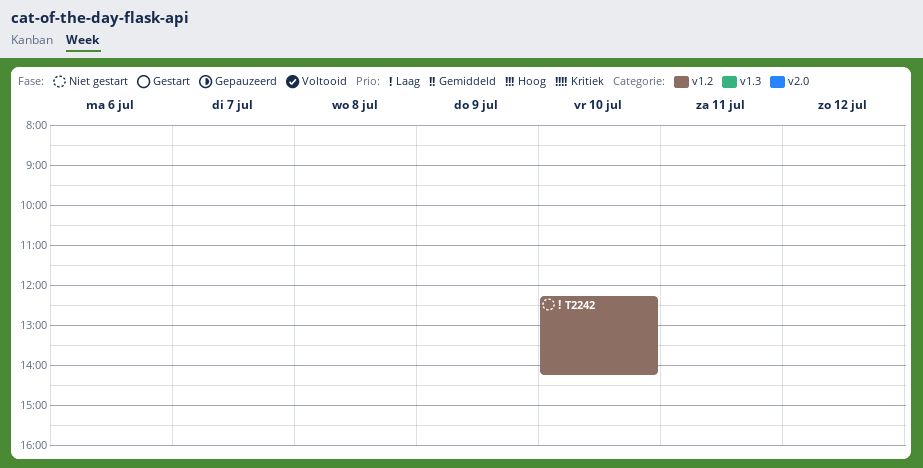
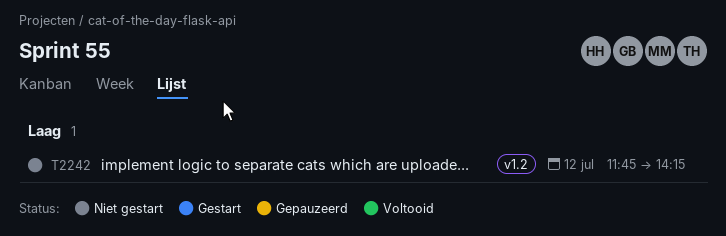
T2242, day: Jul 10 -> Jul 12
T2242, begins: 12:15 -> 11:45

